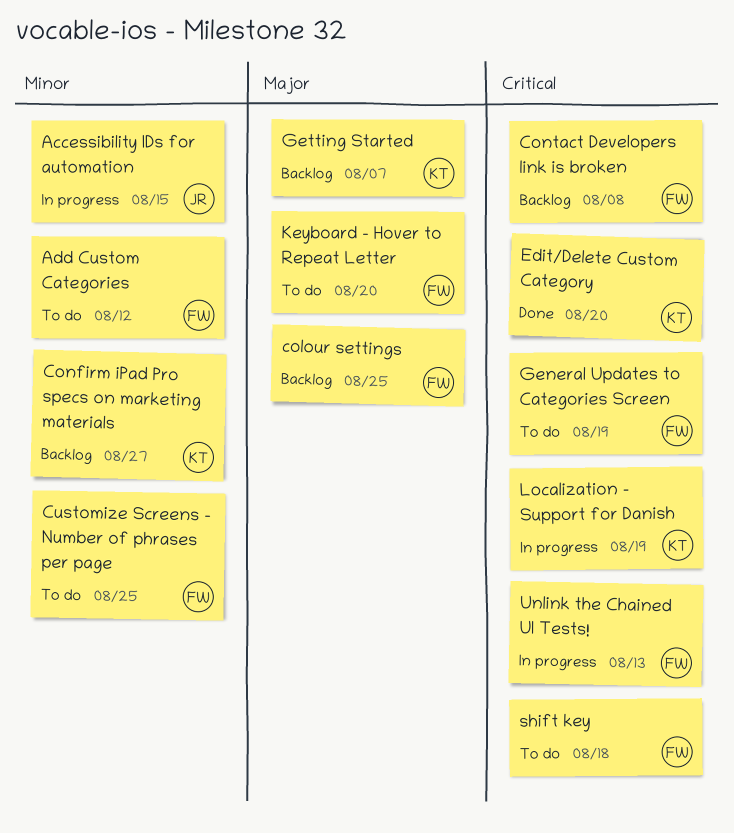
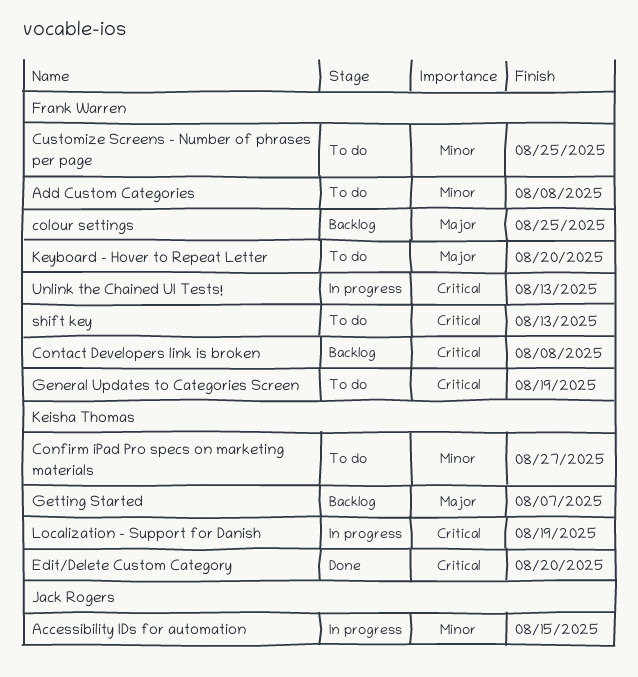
Add Custom Categories, due: Aug 12 -> Aug 8
Confirm iPad Pro specs on marketing materials, status: Backlog -> To do
shift key, due: Aug 18 -> Aug 13

